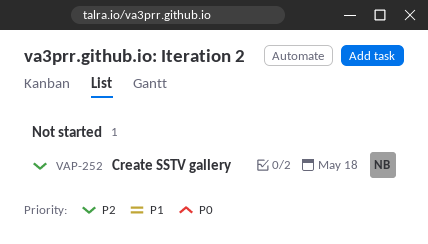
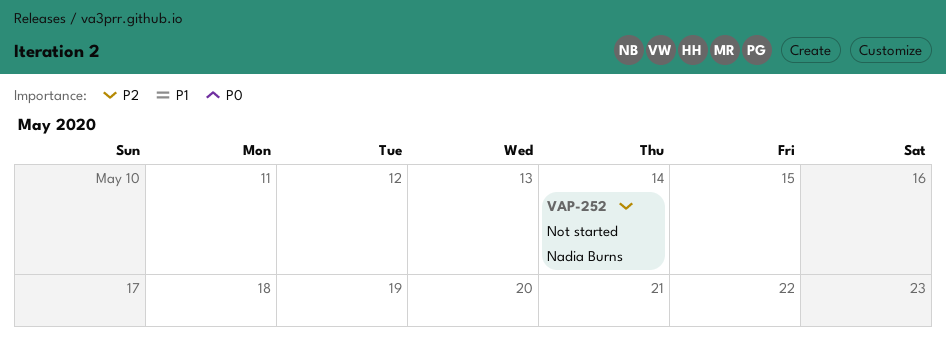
VAP-252, due: May 18 -> May 14

